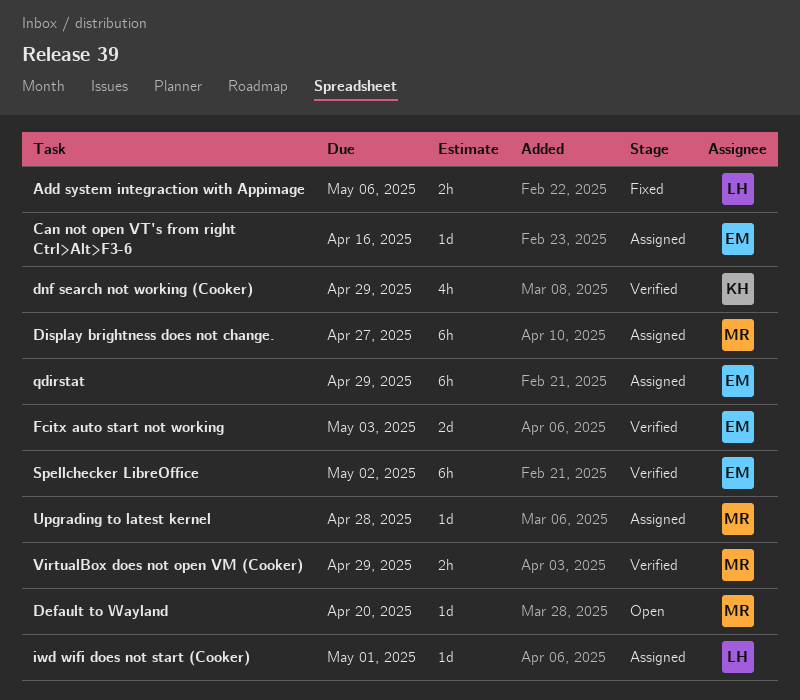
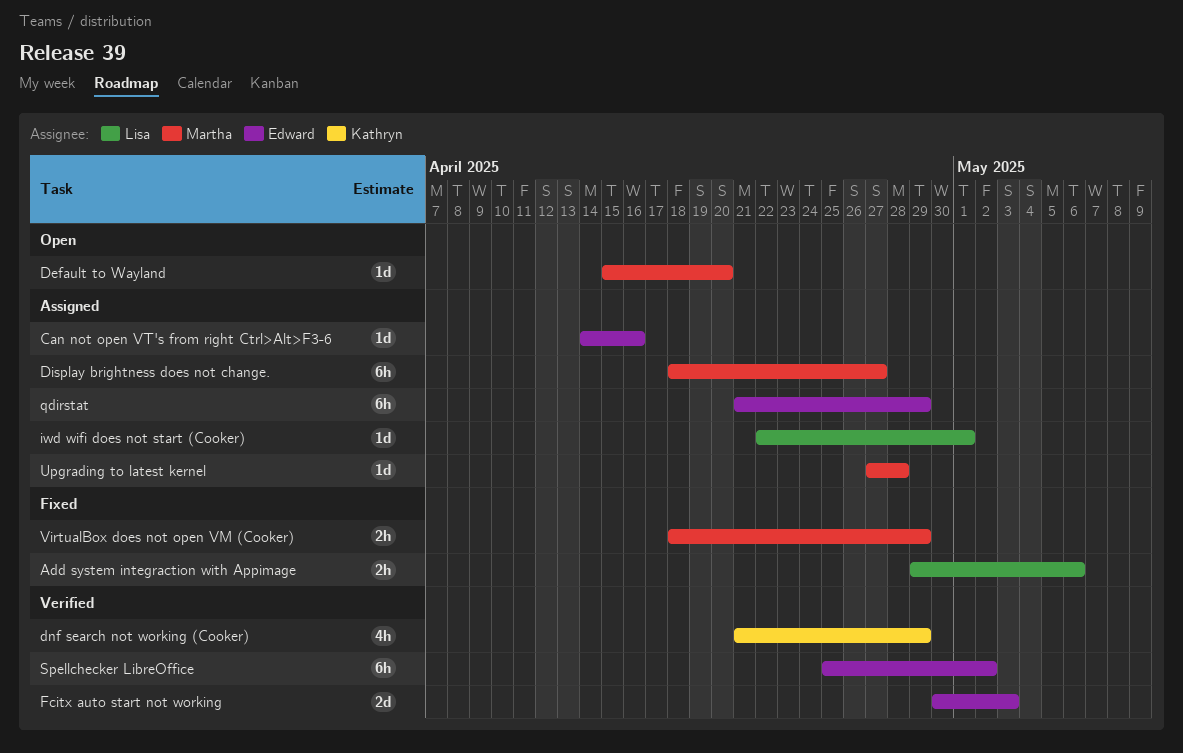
VirtualBox does not open VM (Cooker), status: Verified -> Fixed

